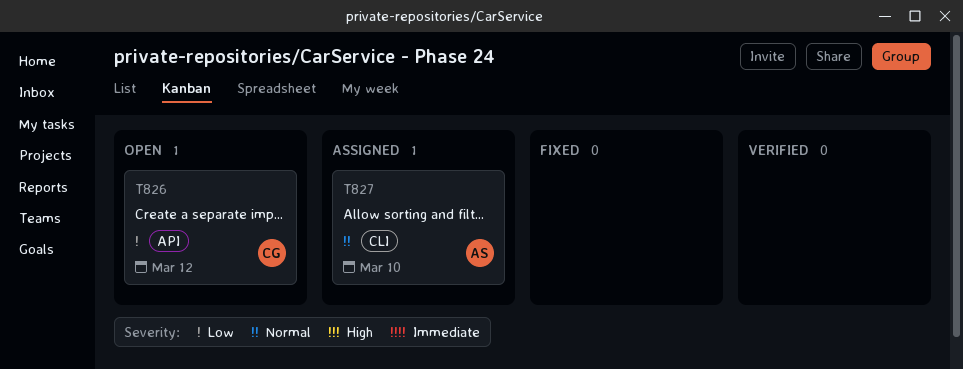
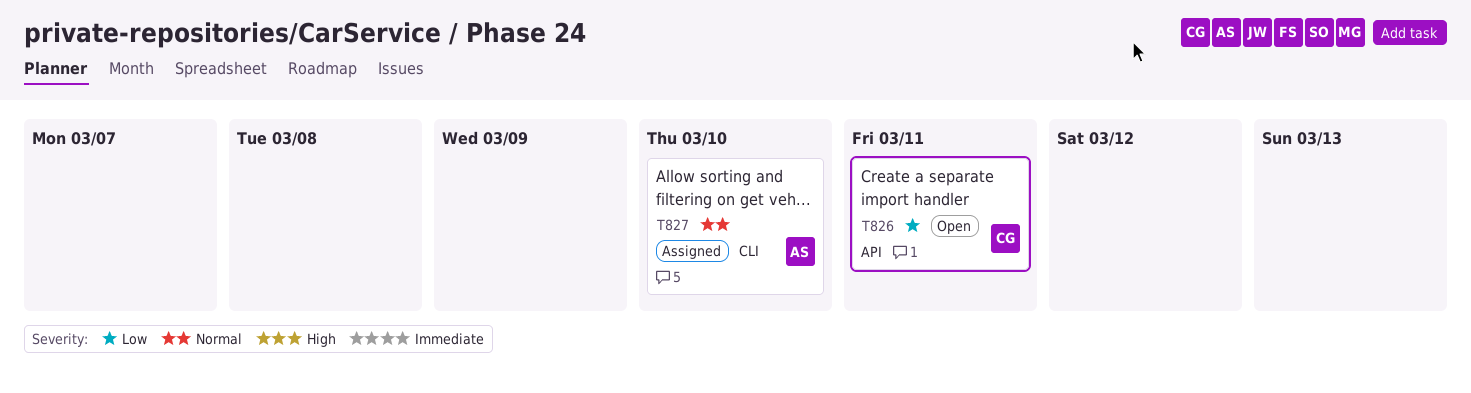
T826, due: Mar 12 -> Mar 11

